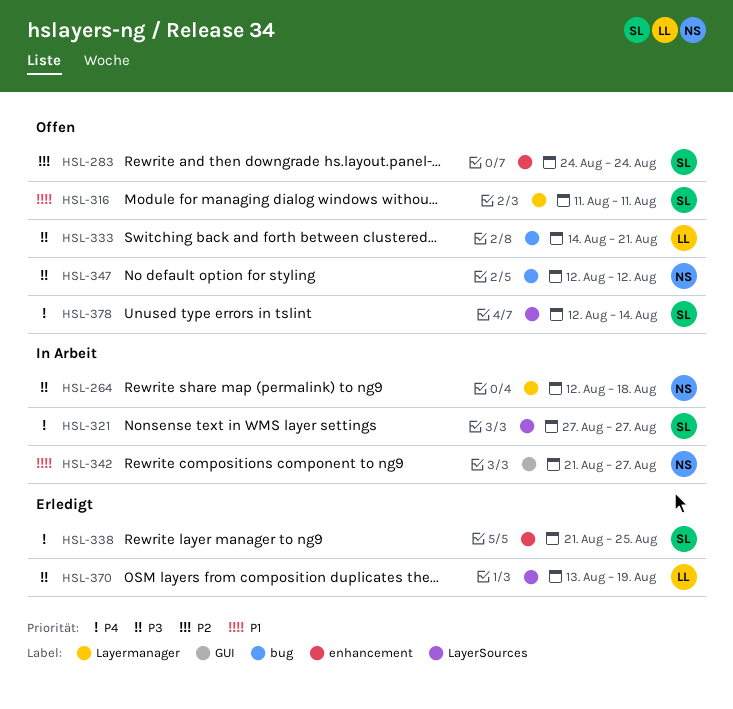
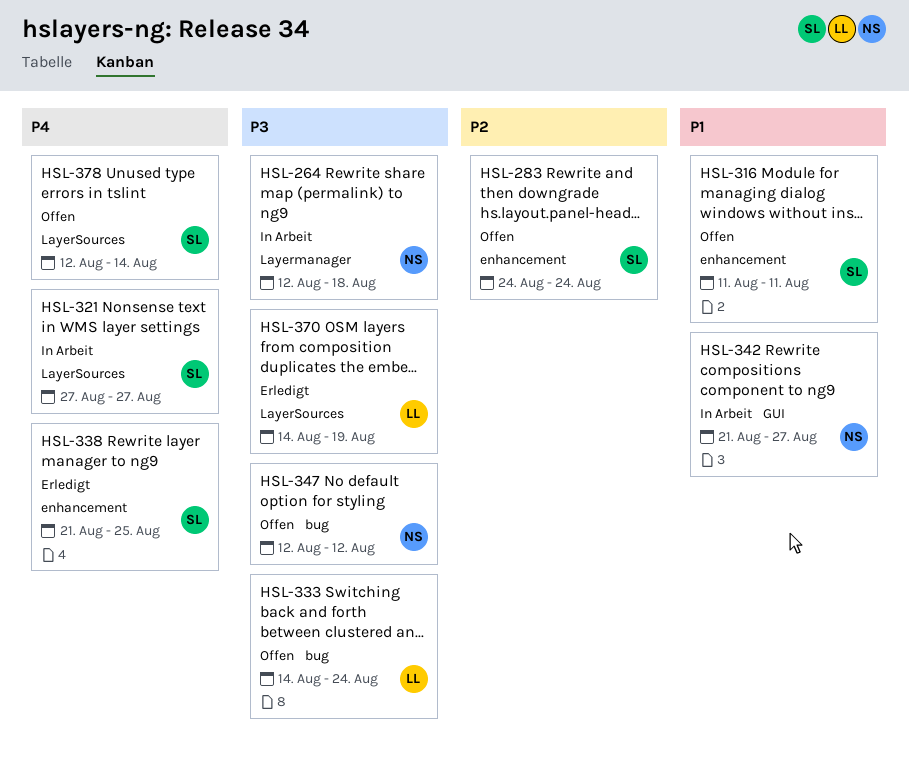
HSL-316, label: Layermanager -> enhancement
HSL-333, due: Aug 21 -> Aug 24
HSL-370, start: Aug 13 -> Aug 14

